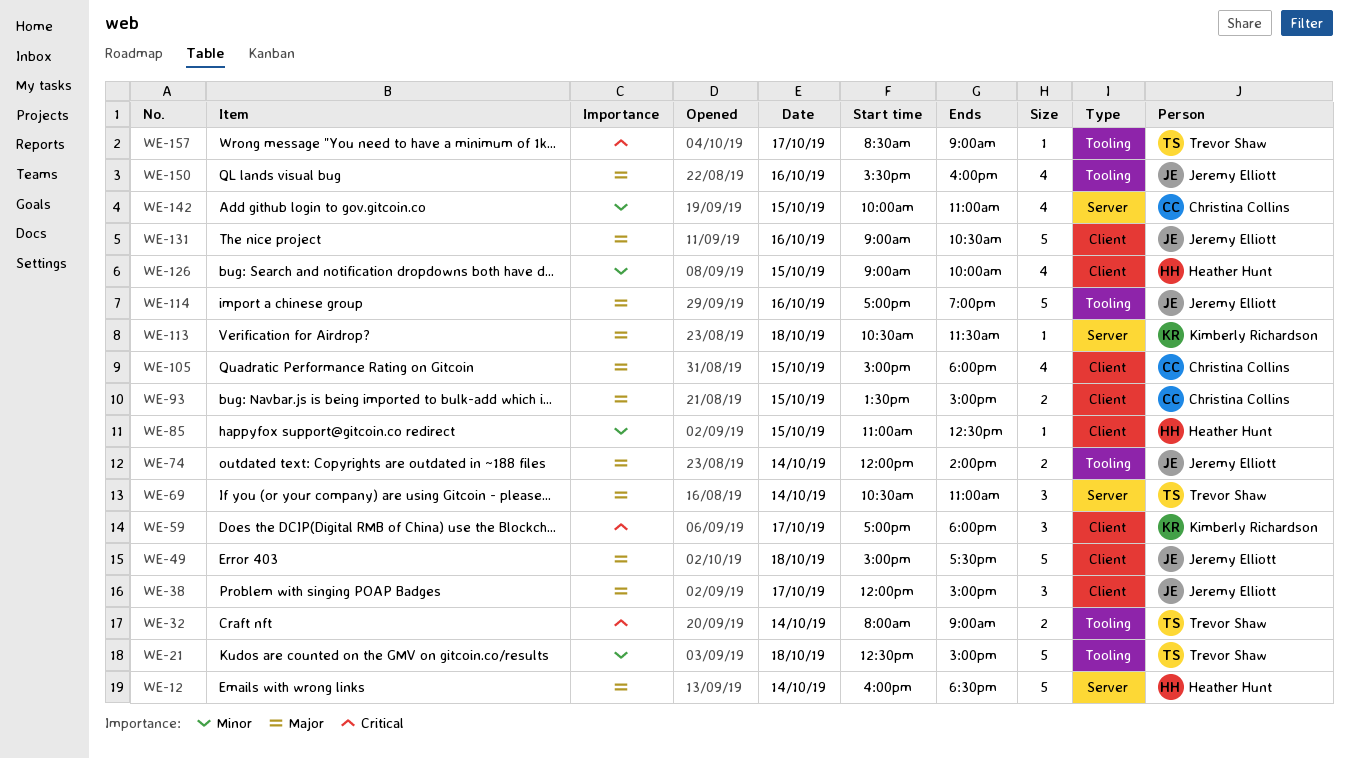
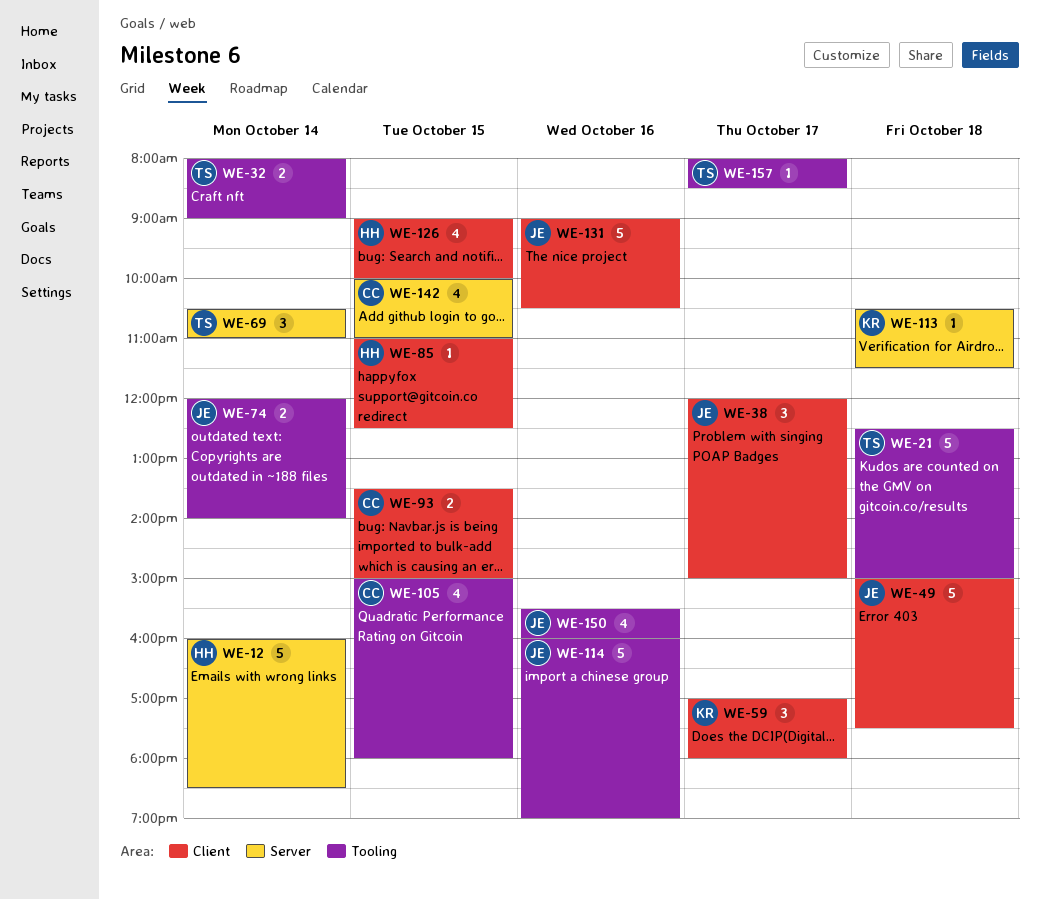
WE-105, label: Client -> Tooling
WE-114, begins: 17:00 -> 16:00
WE-157, begins: 08:30 -> 08:00
WE-157, ends: 09:00 -> 08:30

